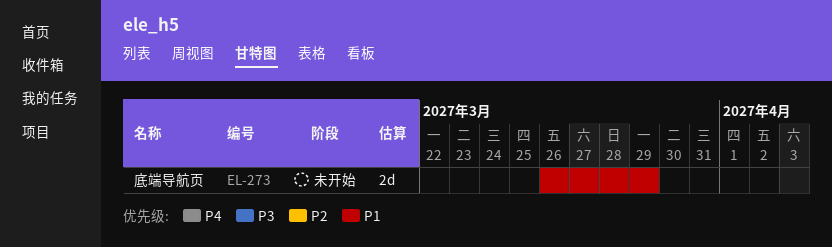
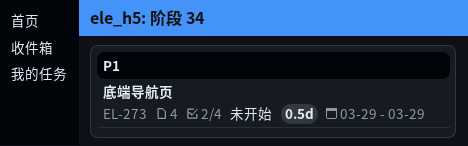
EL-273, estimate: 2d -> 0.5d
EL-273, start: Mar 26 -> Mar 29

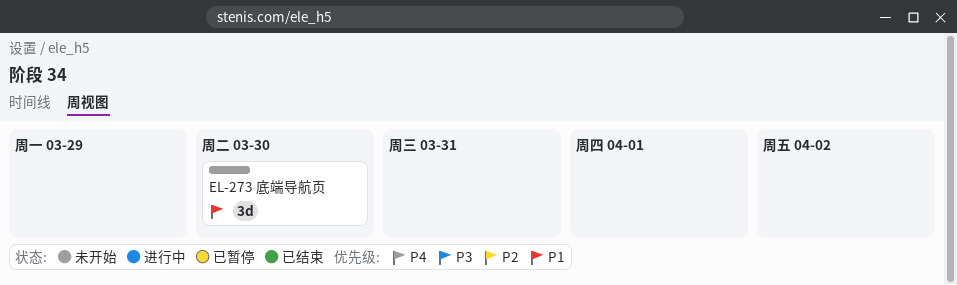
EL-273, estimate: 0.5d -> 3d
EL-273, due: Mar 29 -> Mar 30

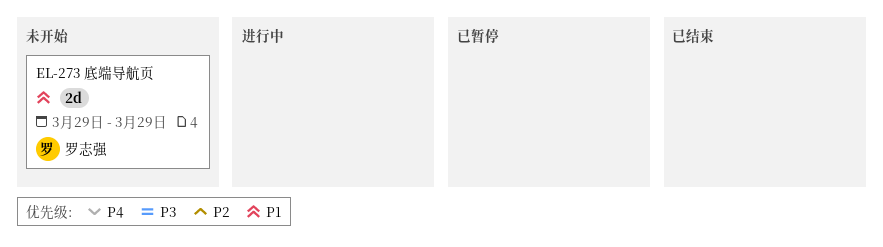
EL-273, estimate: 3d -> 2d
EL-273, due: Mar 30 -> Mar 29

